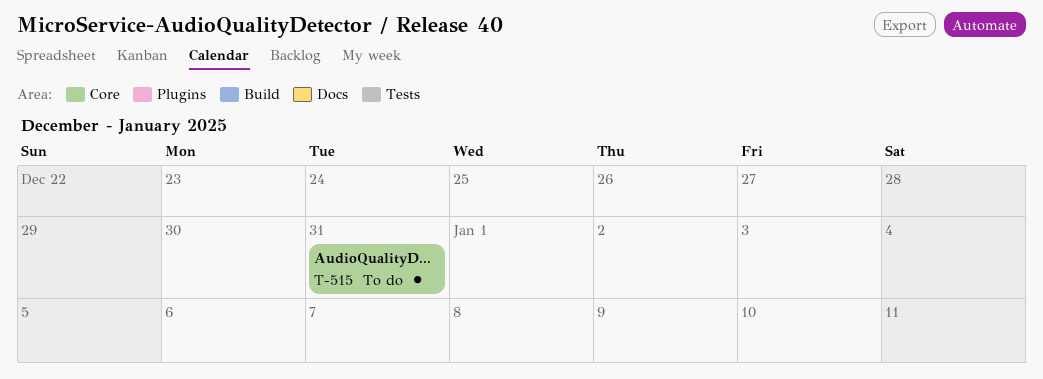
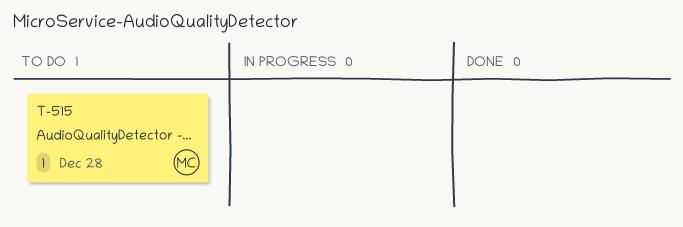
T-515, due: Dec 31 -> Dec 28

